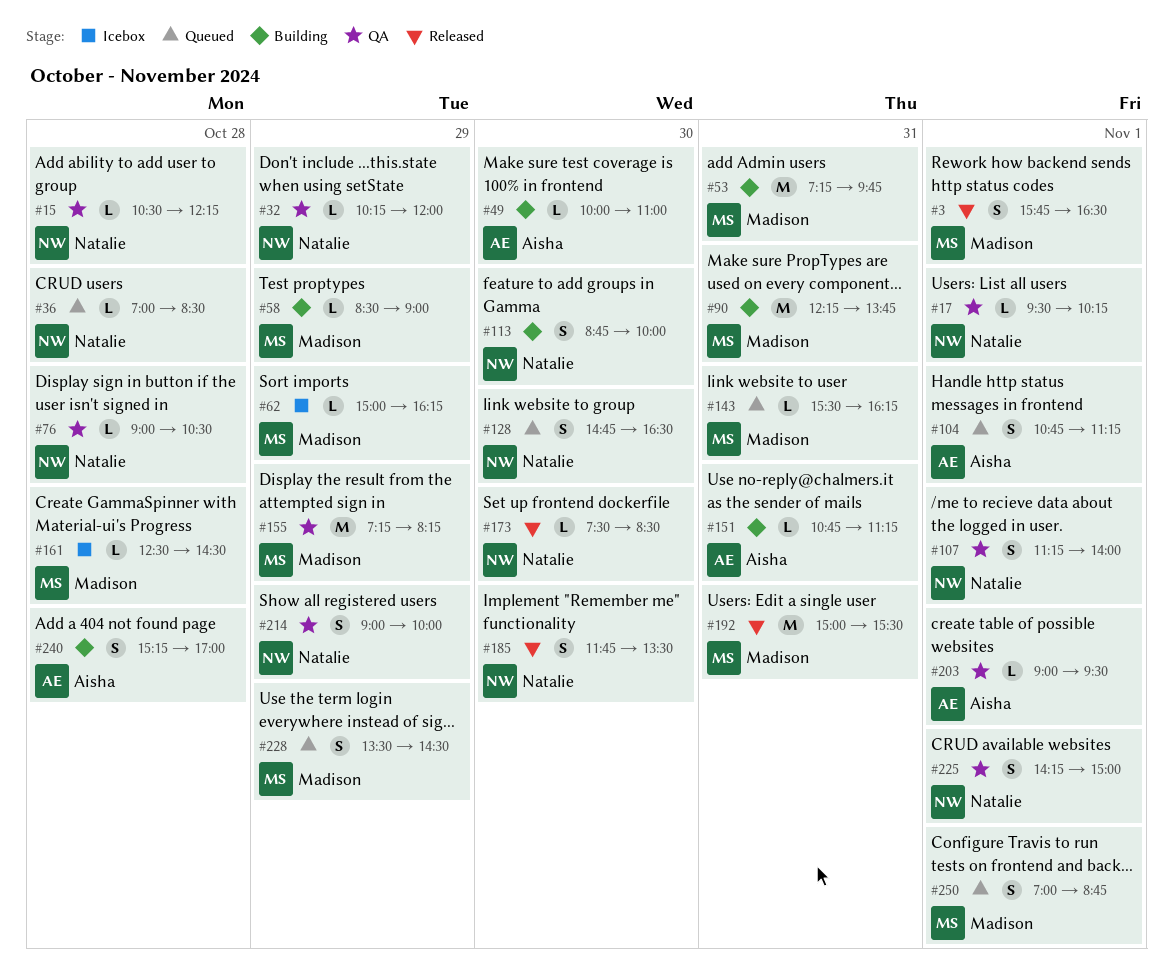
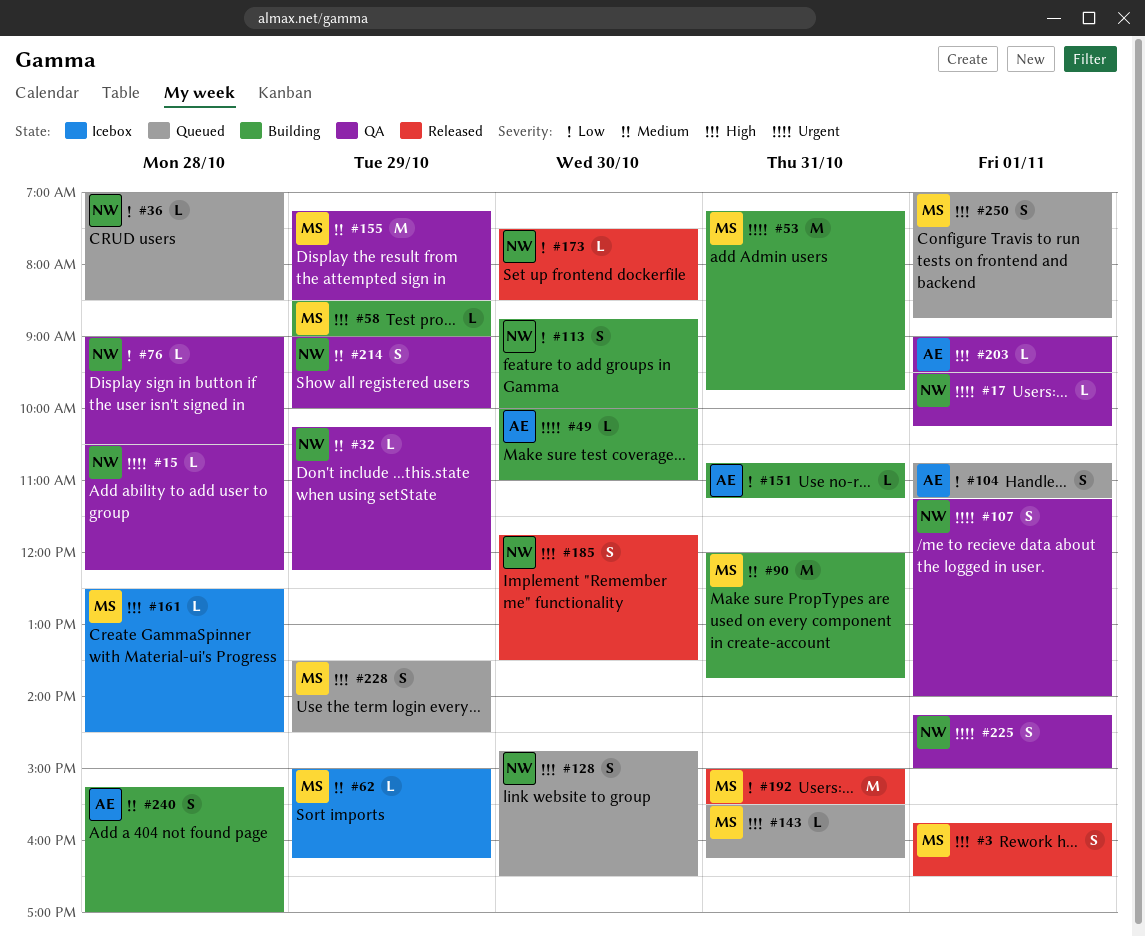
#32, ends: 12:00 -> 12:15
#90, begins: 12:15 -> 12:00
#155, ends: 08:15 -> 08:30

